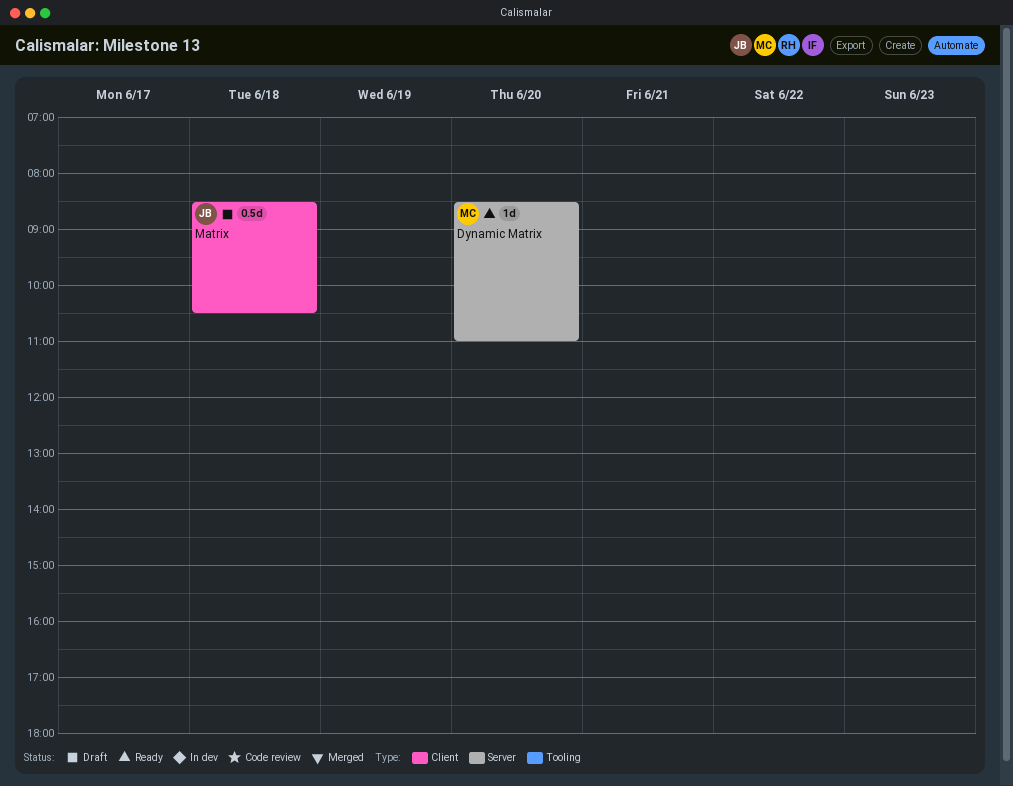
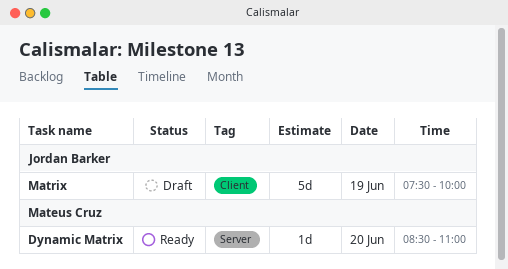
Matrix, estimate: 0.5d -> 5d
Matrix, day: Jun 18 -> Jun 19
Matrix, begins: 08:30 -> 07:30
Matrix, ends: 10:30 -> 10:00

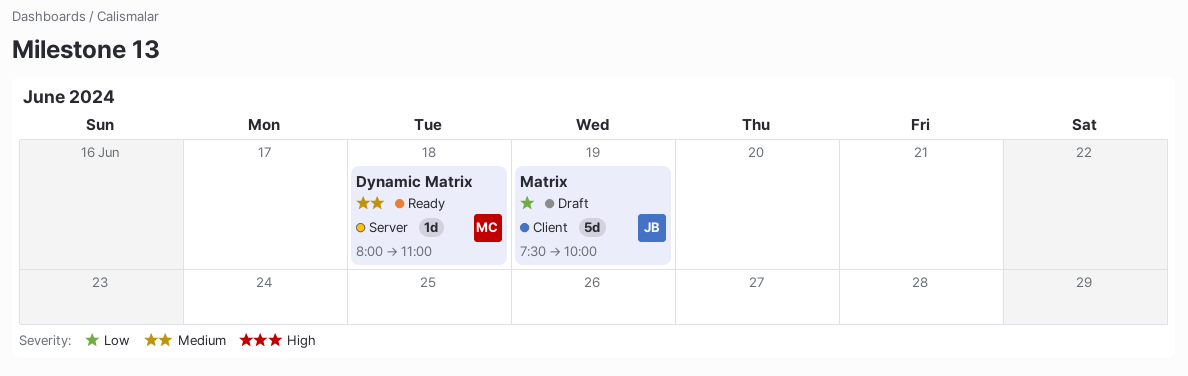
Dynamic Matrix, day: Jun 20 -> Jun 18
Dynamic Matrix, begins: 08:30 -> 08:00

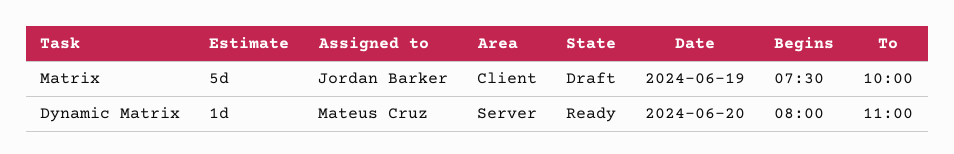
Dynamic Matrix, day: Jun 18 -> Jun 20

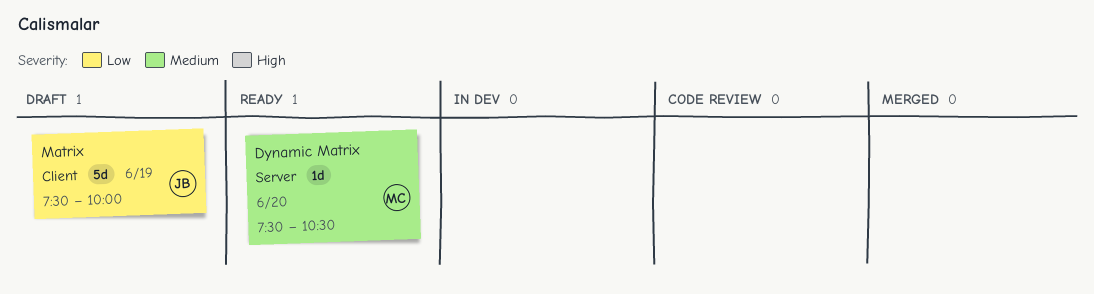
Dynamic Matrix, begins: 08:00 -> 07:30
Dynamic Matrix, ends: 11:00 -> 10:30

